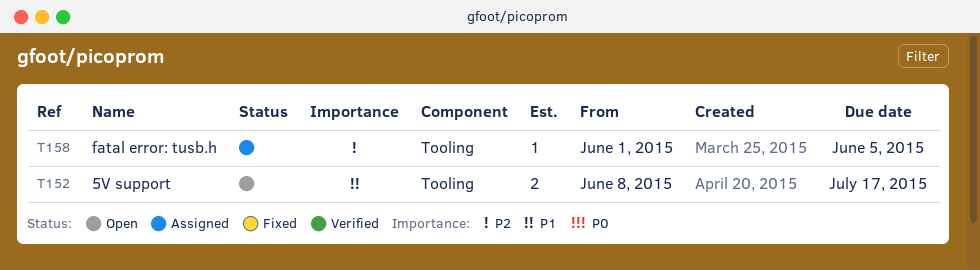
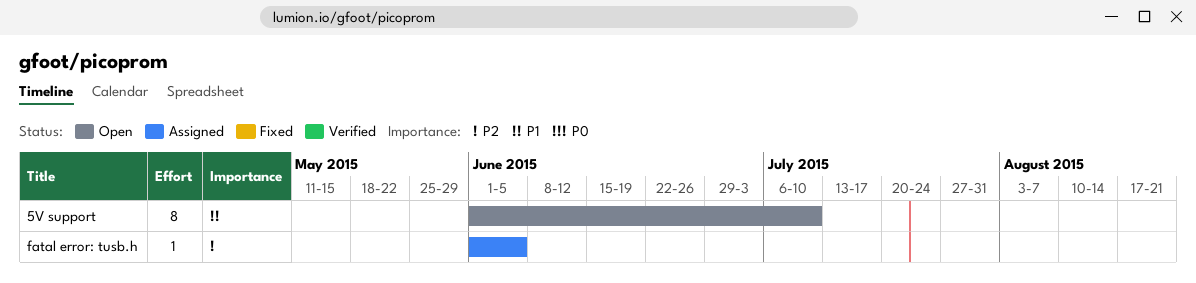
5V support, estimate: 2 -> 8
5V support, start: Jun 8 -> Jun 1
5V support, due: Jul 17 -> Jul 10

